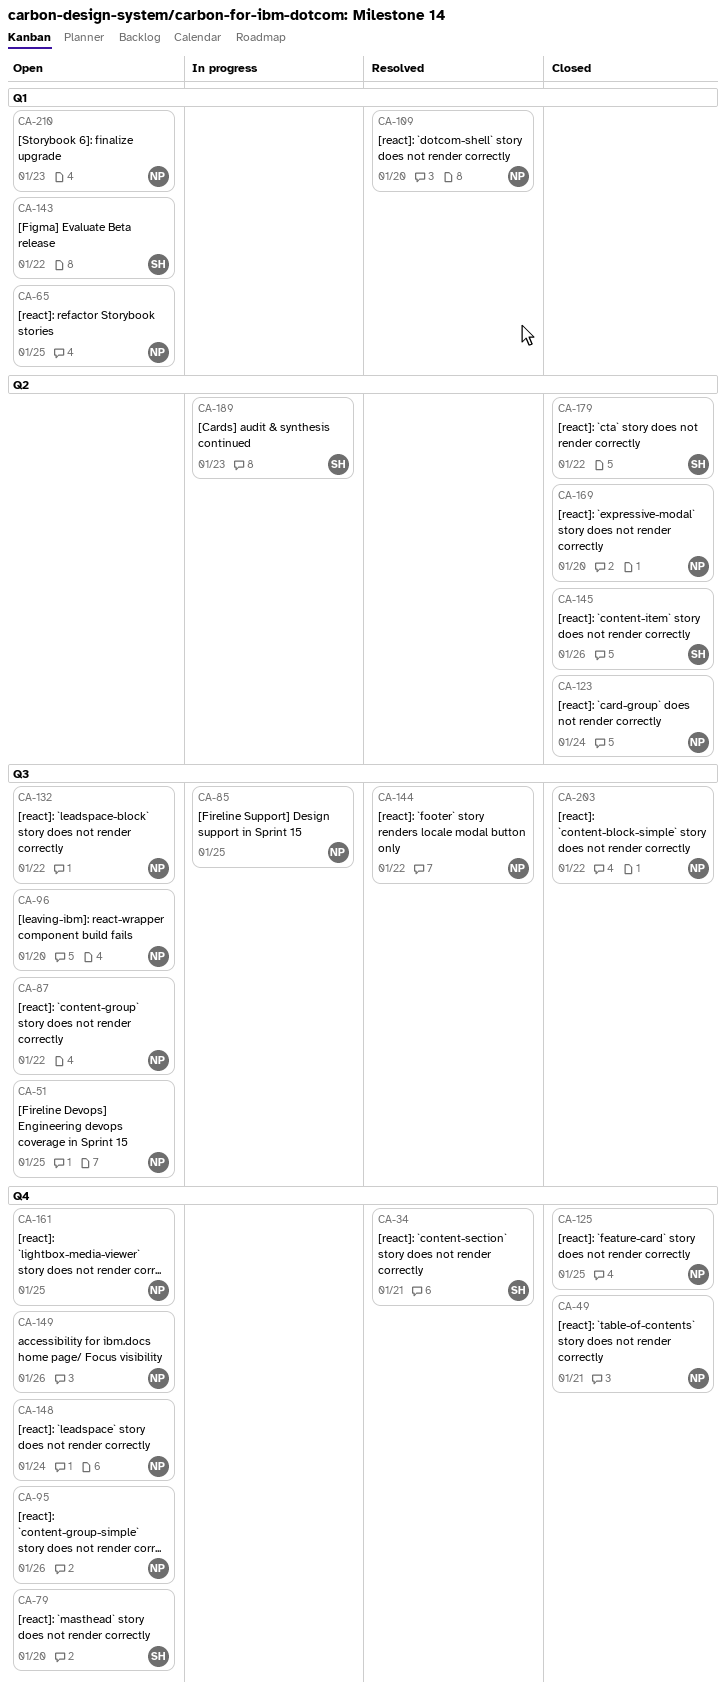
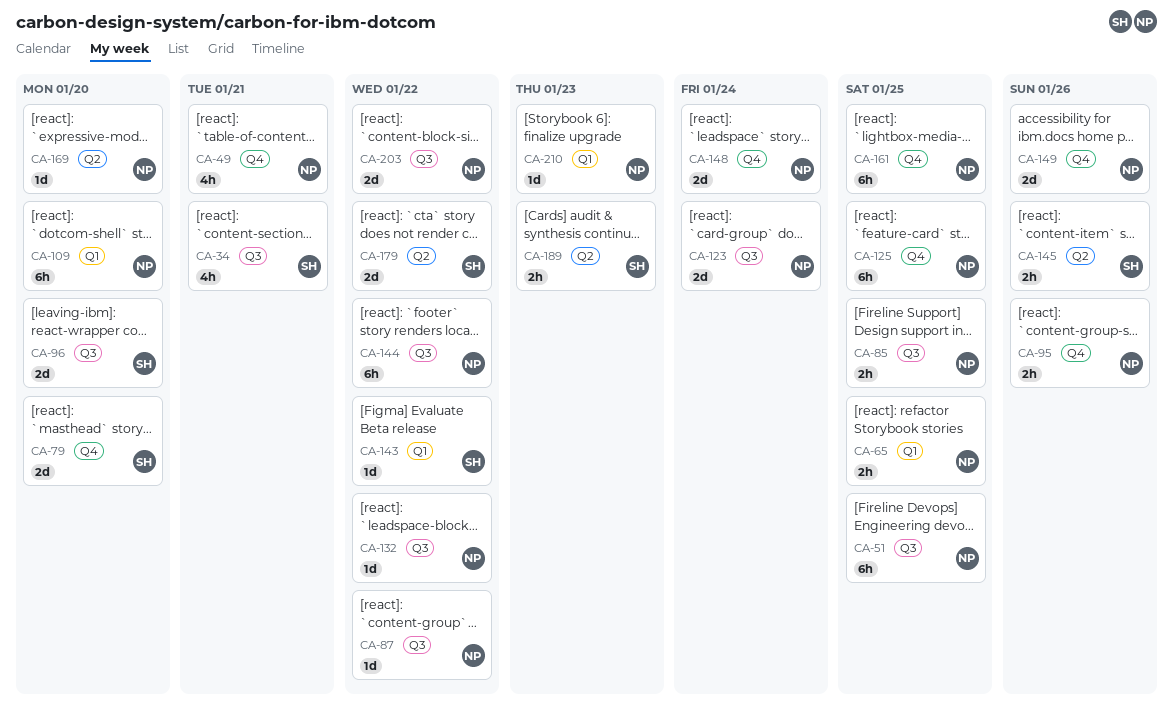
CA-34, label: Q4 -> Q3
CA-96, owner: NP -> SH
CA-123, label: Q2 -> Q3

